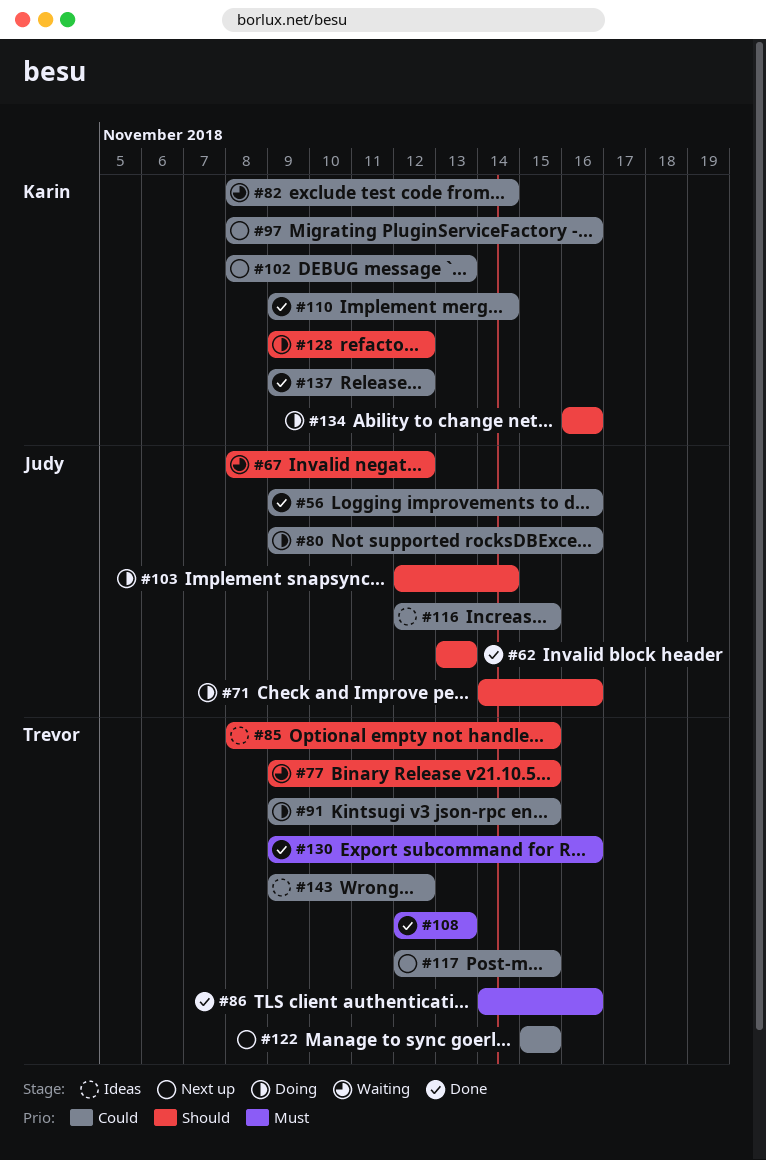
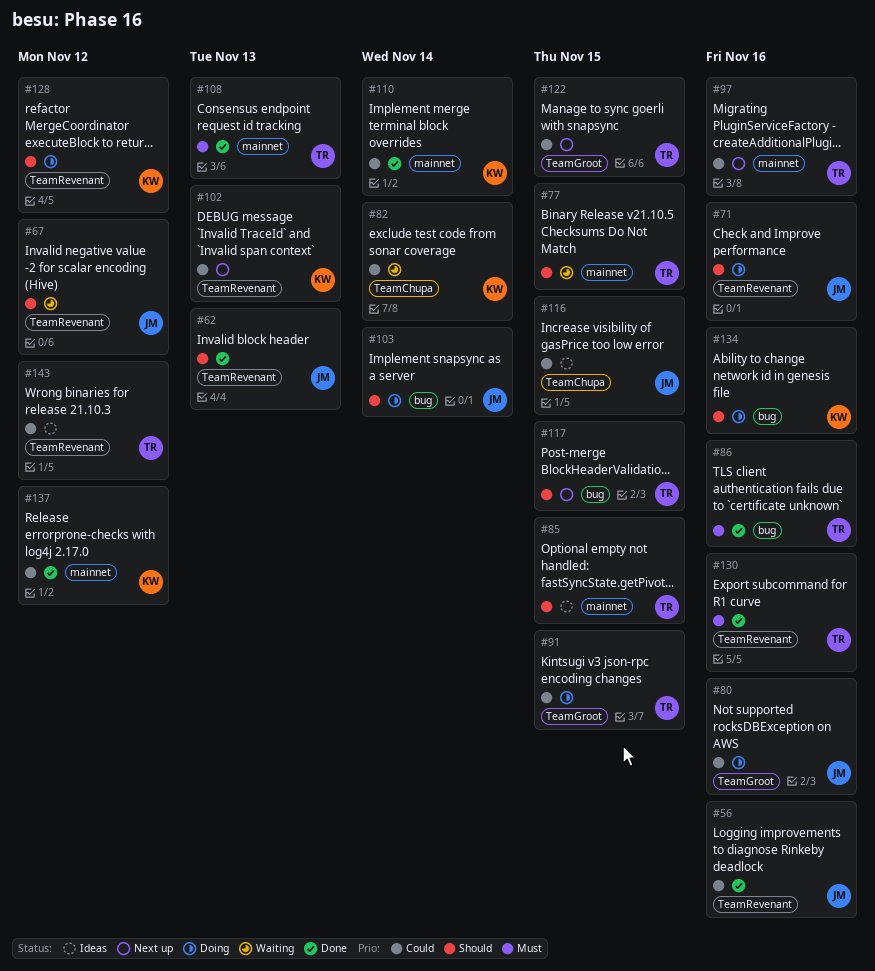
#97, owner: Karin -> Trevor
#117, priority: Could -> Should

